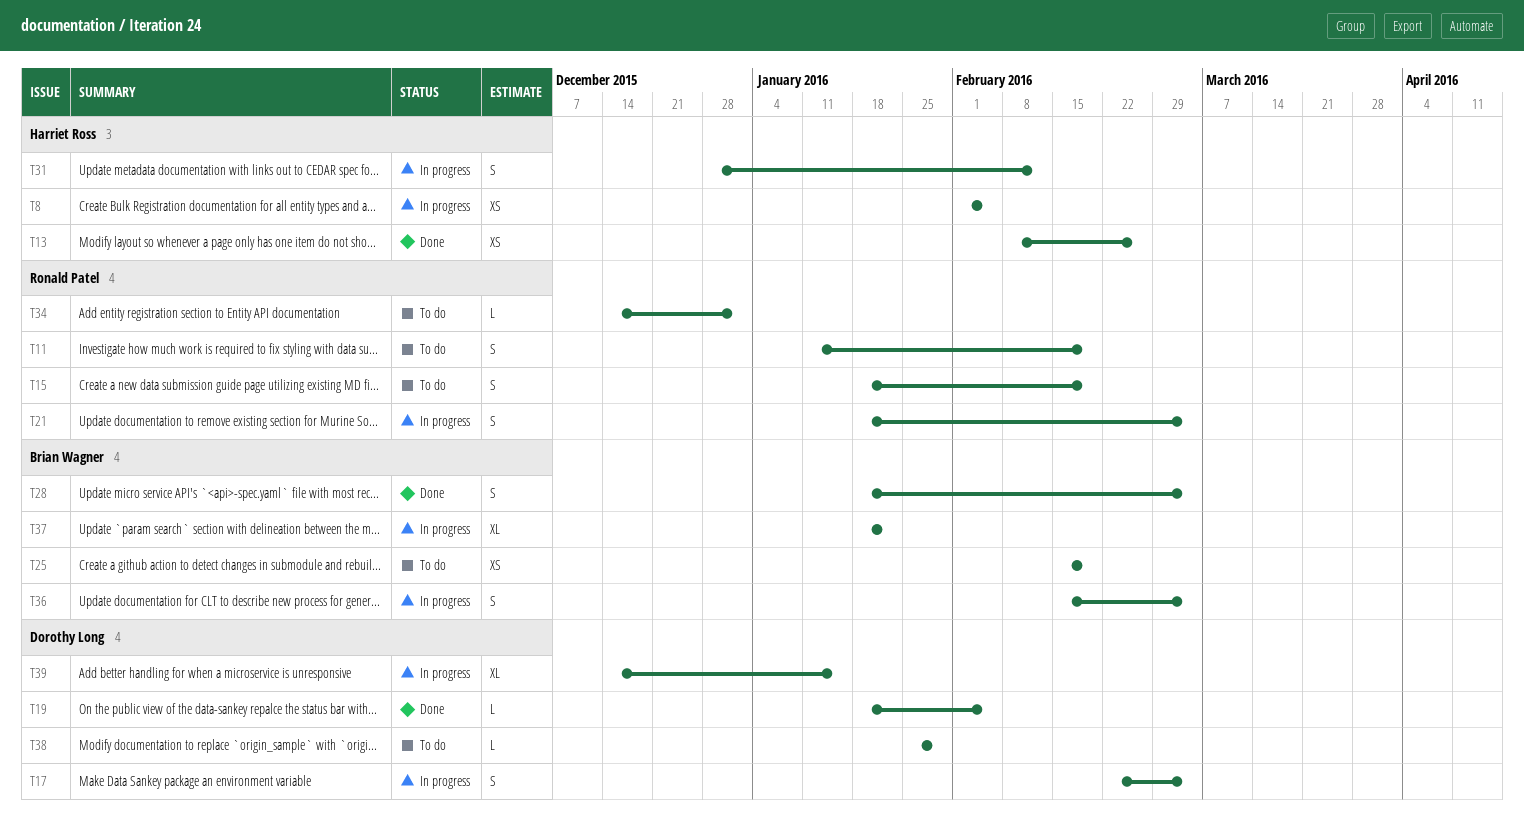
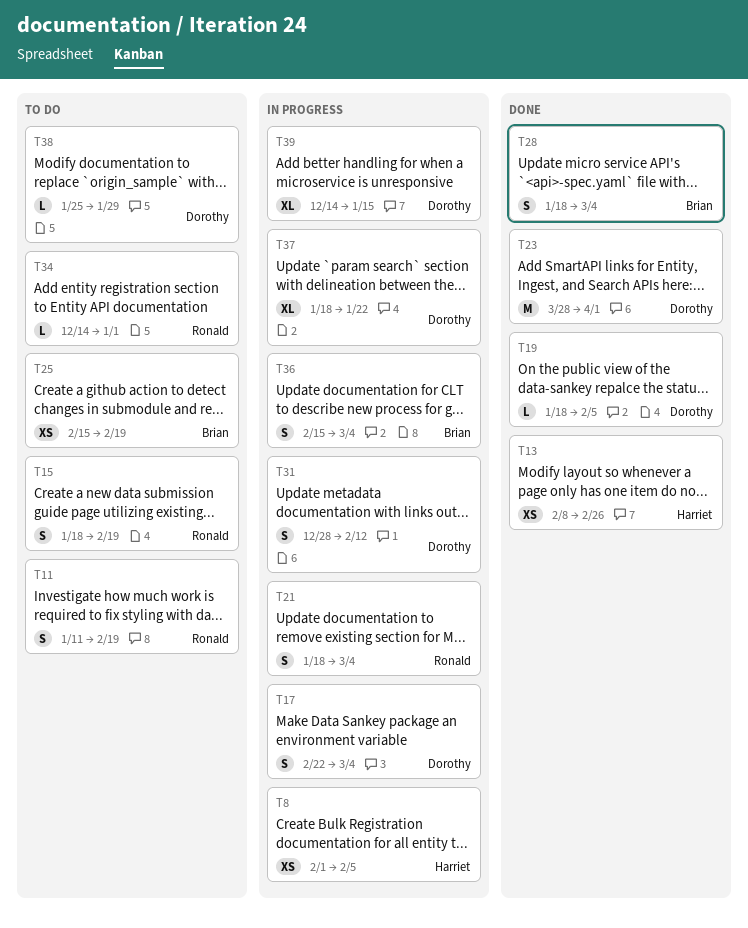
T23: none -> present
T31, owner: Harriet Ross -> Dorothy Long
T37, owner: Brian Wagner -> Dorothy Long

